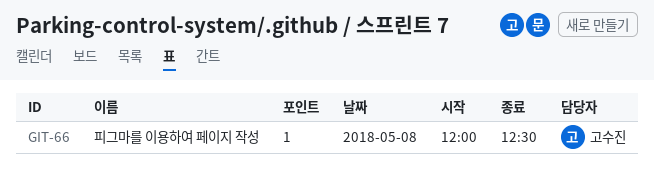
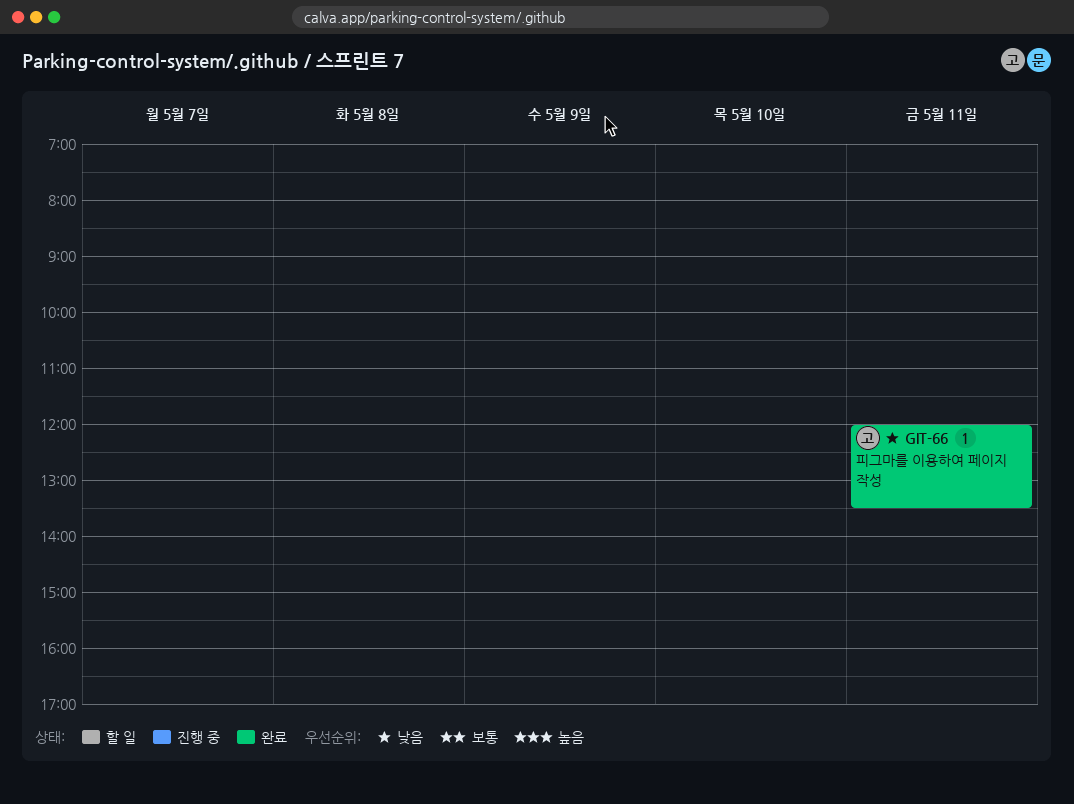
GIT-66, day: May 8 -> May 11
GIT-66, ends: 12:30 -> 13:30

